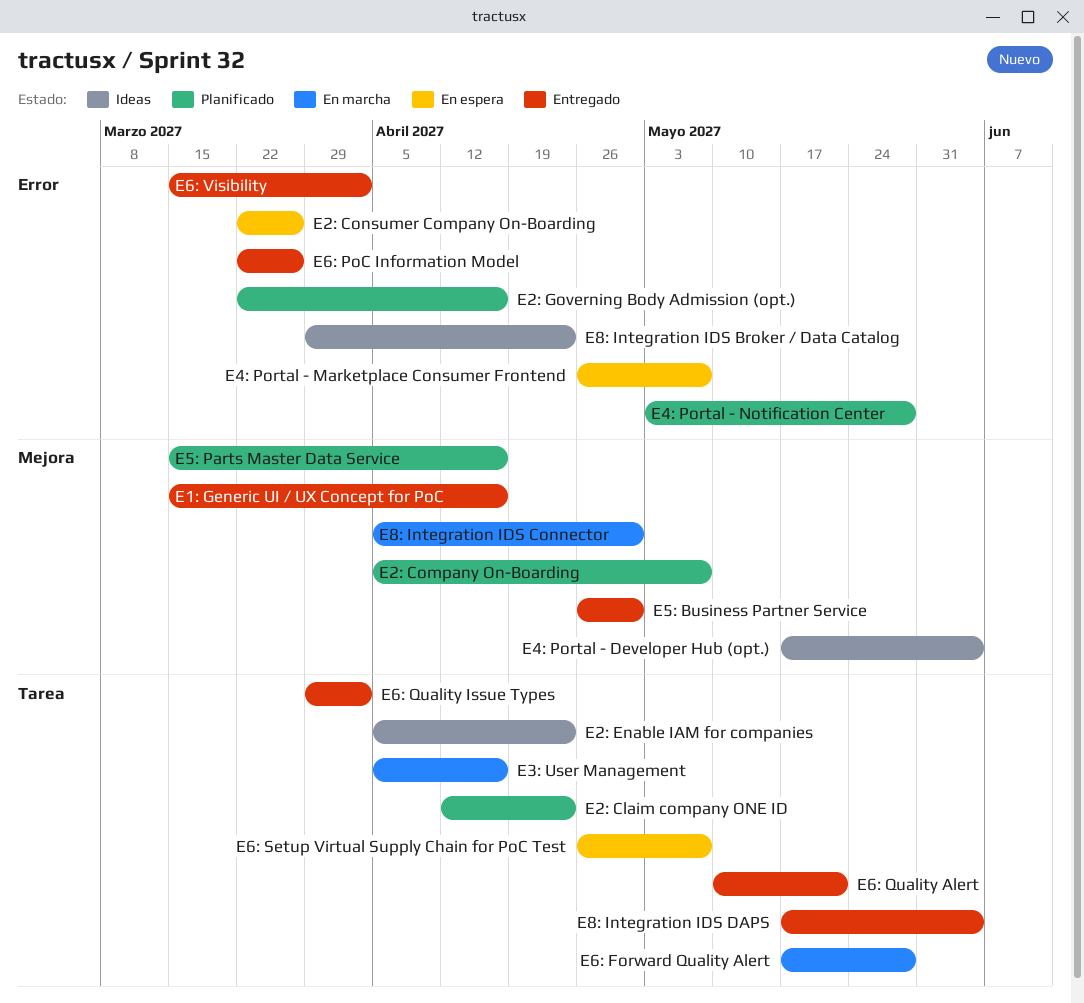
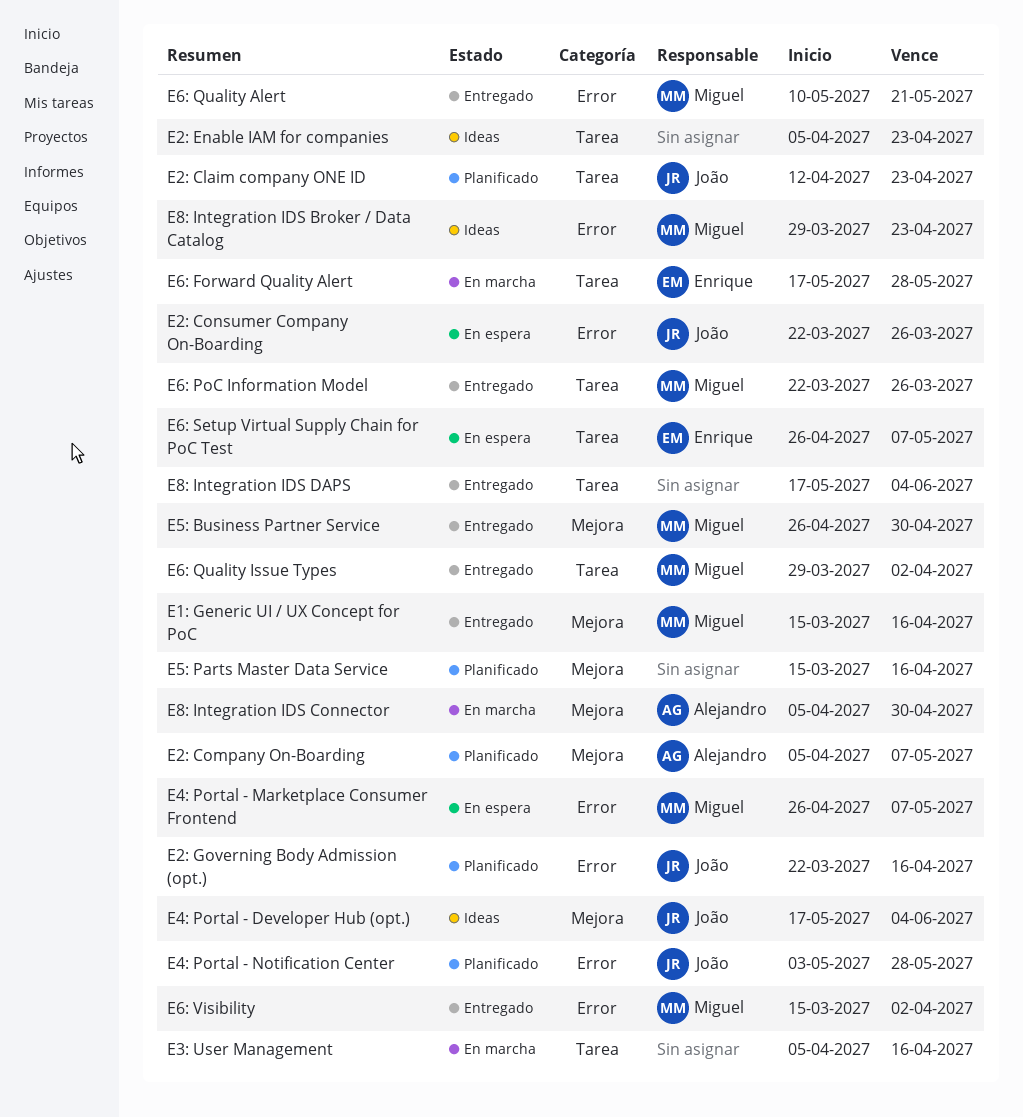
E6: PoC Information Model, label: Error -> Tarea
E6: Quality Alert, label: Tarea -> Error

